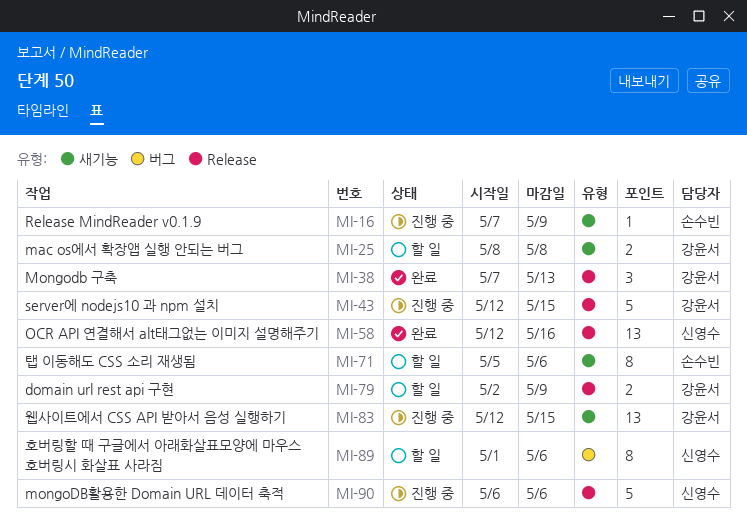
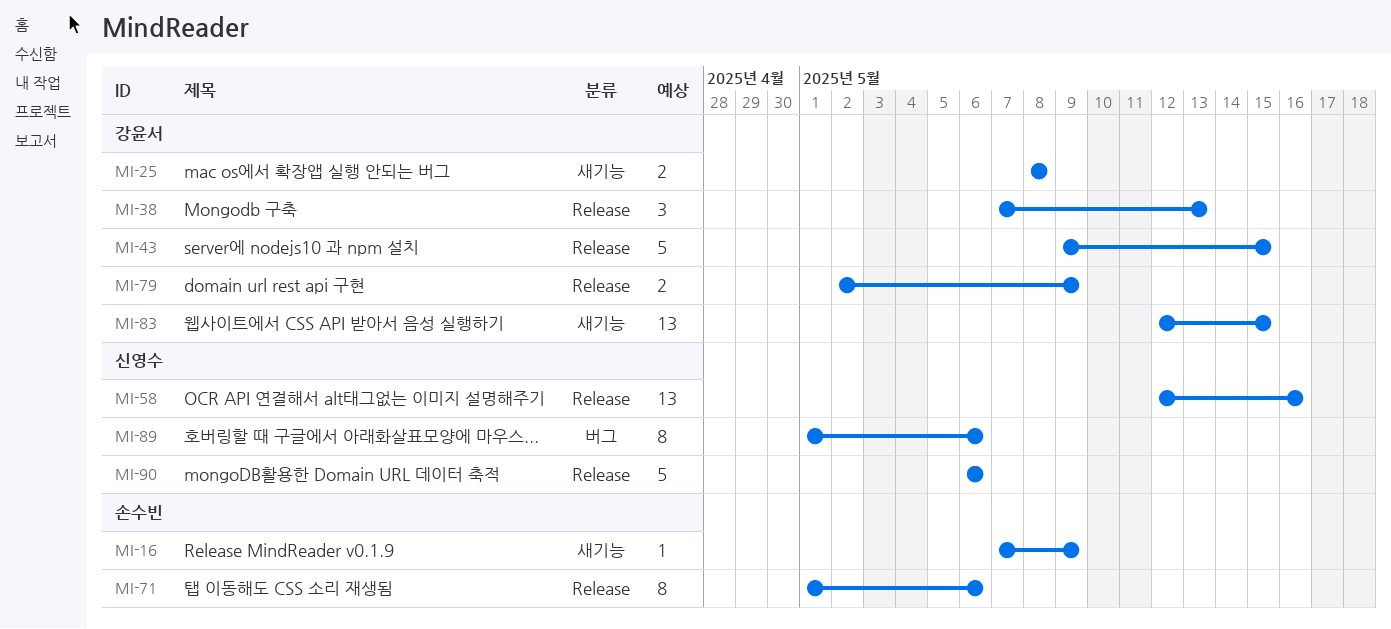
MI-43, start: May 12 -> May 9
MI-71, label: 새기능 -> Release
MI-71, start: May 5 -> May 1

